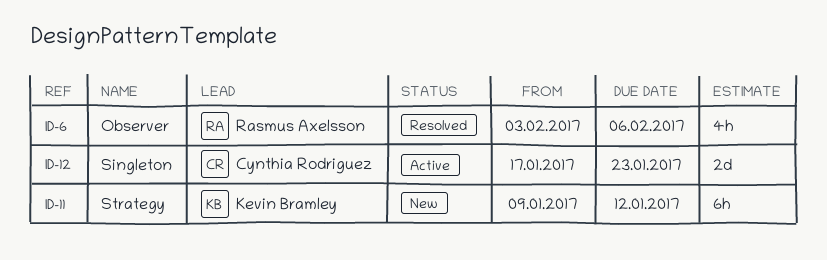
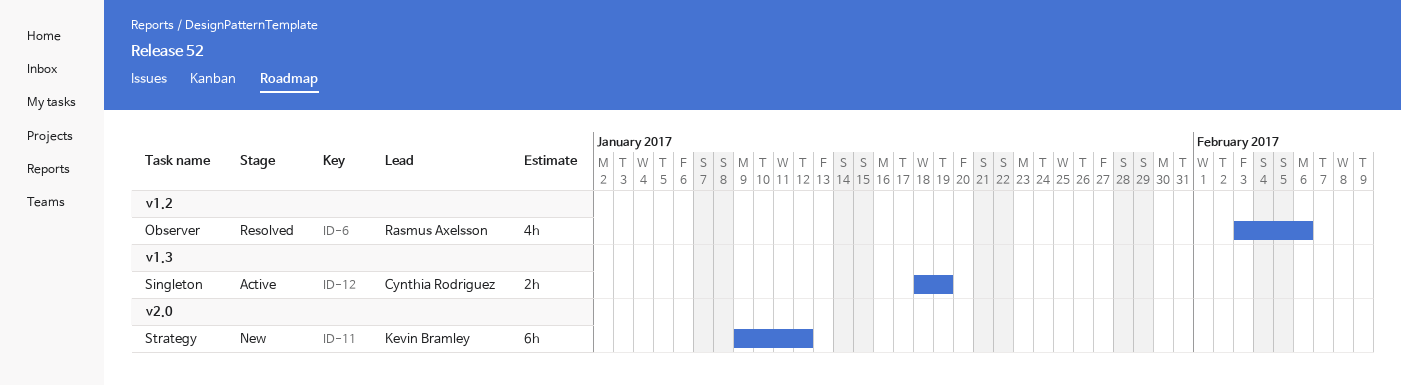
ID-12, estimate: 2d -> 2h
ID-12, start: Jan 17 -> Jan 18
ID-12, due: Jan 23 -> Jan 19

